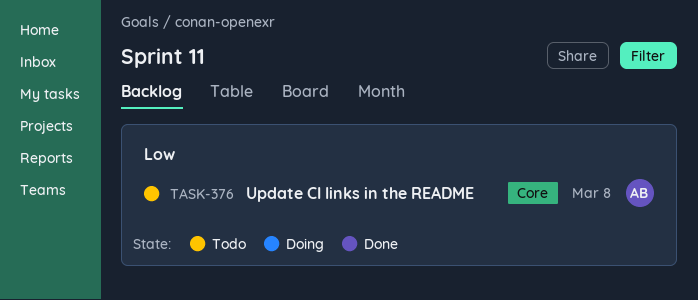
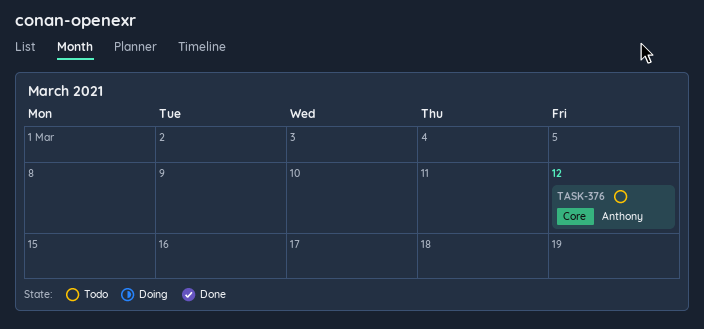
TASK-376, due: Mar 8 -> Mar 12

